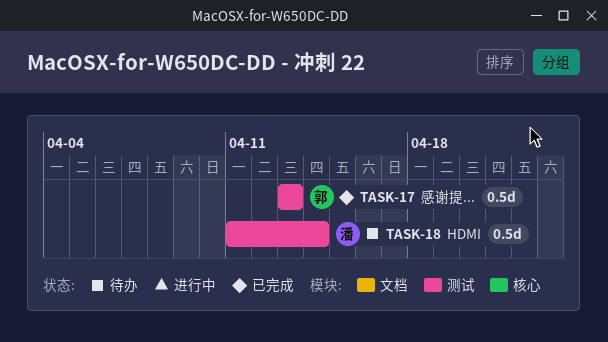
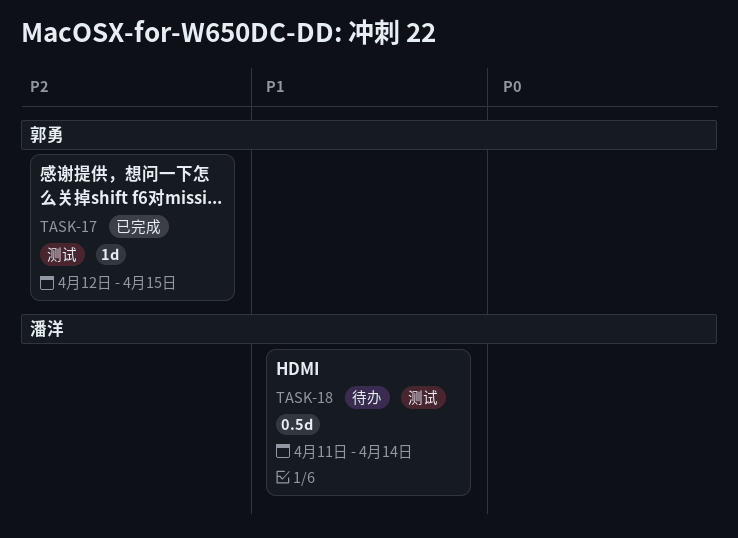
TASK-17, estimate: 0.5d -> 1d
TASK-17, start: Apr 13 -> Apr 12
TASK-17, due: Apr 13 -> Apr 15

